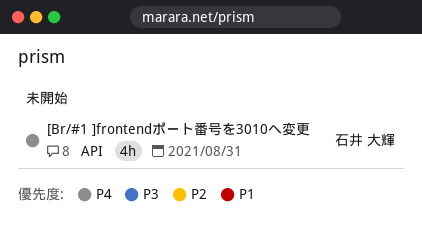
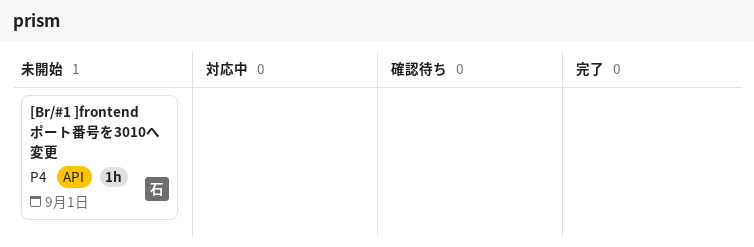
[Br/#1 ]frontendポート番号を3010へ変更, estimate: 4h -> 1h
[Br/#1 ]frontendポート番号を3010へ変更, due: Aug 31 -> Sep 1

